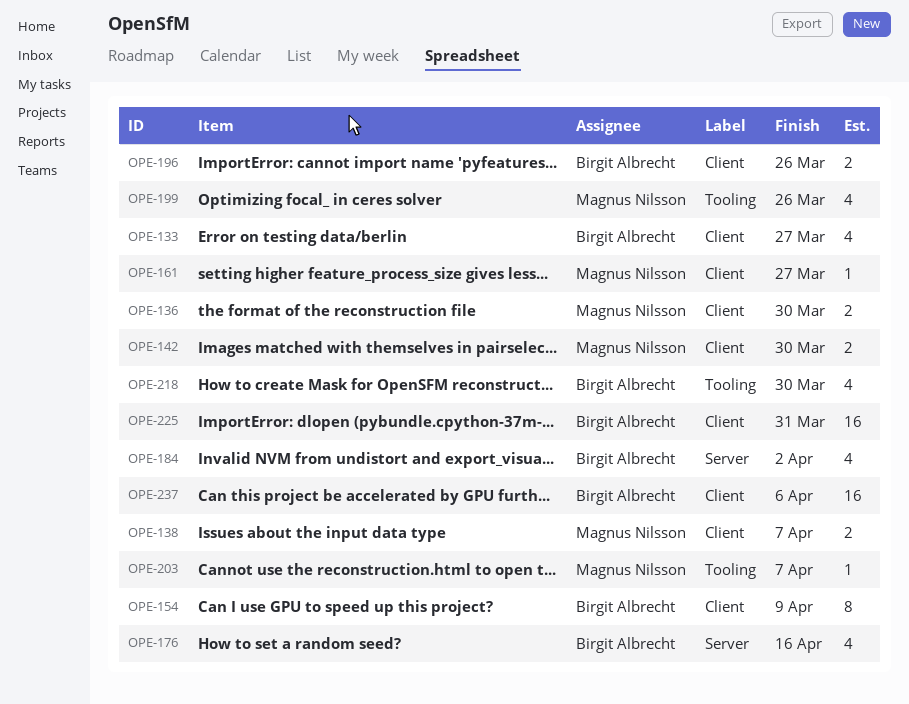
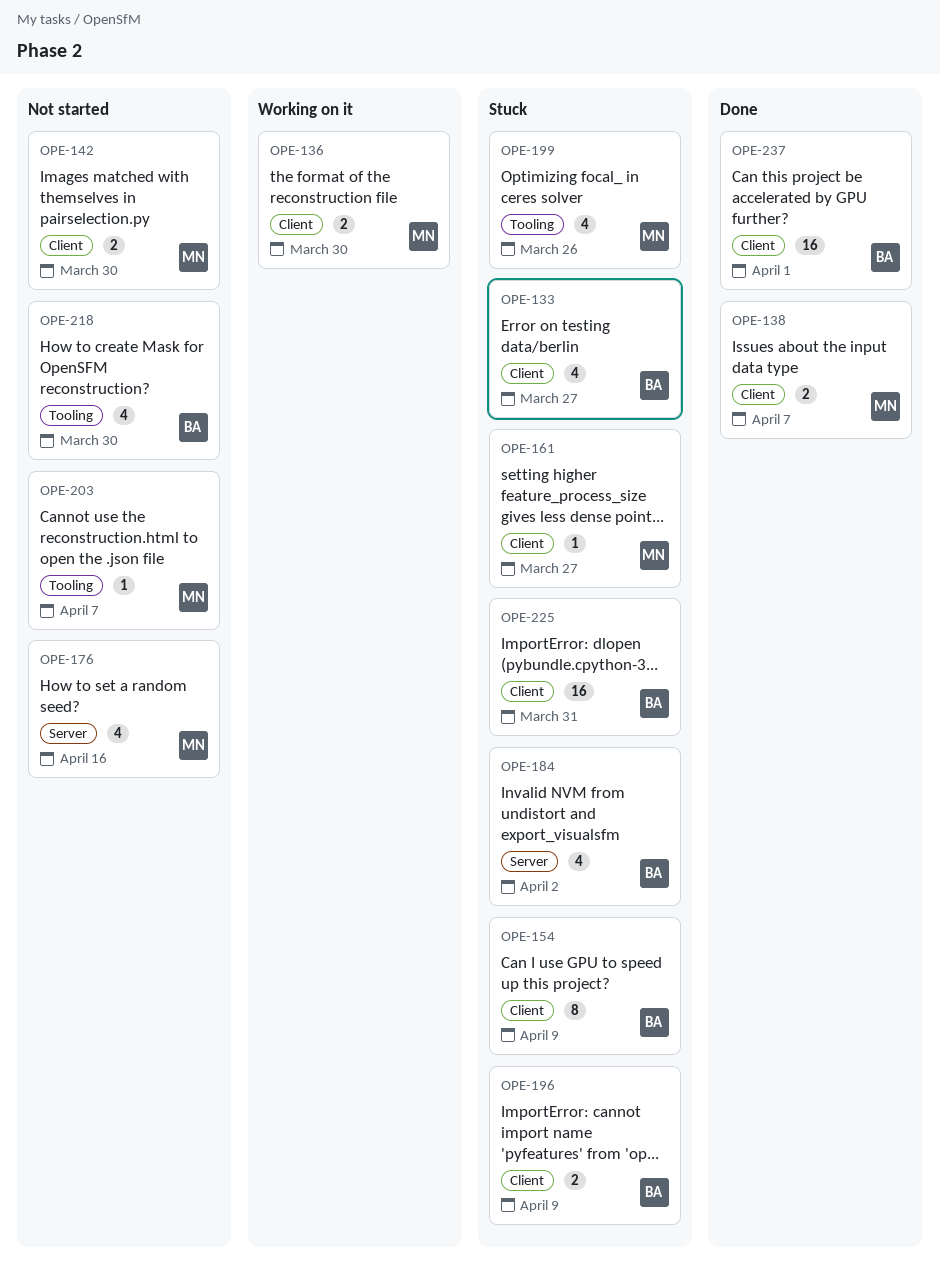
OPE-176, owner: Birgit Albrecht -> Magnus Nilsson
OPE-196, due: Mar 26 -> Apr 9
OPE-237, due: Apr 6 -> Apr 1

